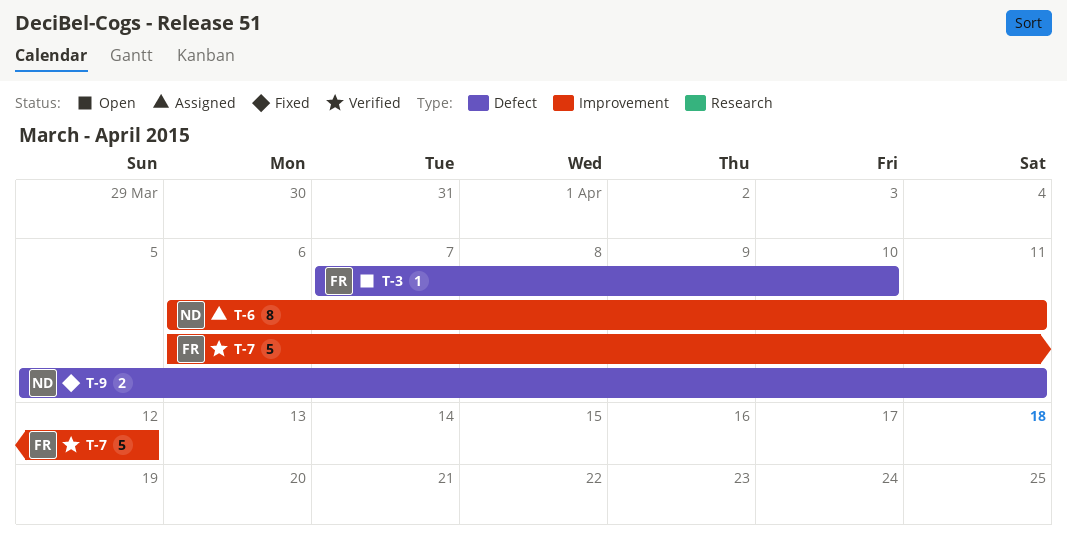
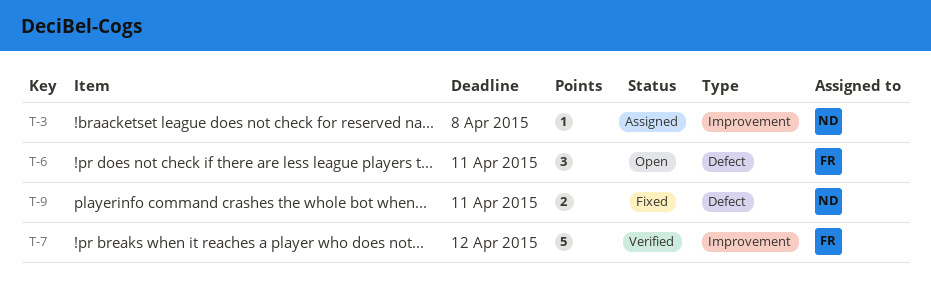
T-3, status: Open -> Assigned
T-3, owner: FR -> ND
T-3, label: Defect -> Improvement
T-3, due: Apr 10 -> Apr 8
T-6, status: Assigned -> Open
T-6, owner: ND -> FR
T-6, label: Improvement -> Defect
T-6, estimate: 8 -> 3

